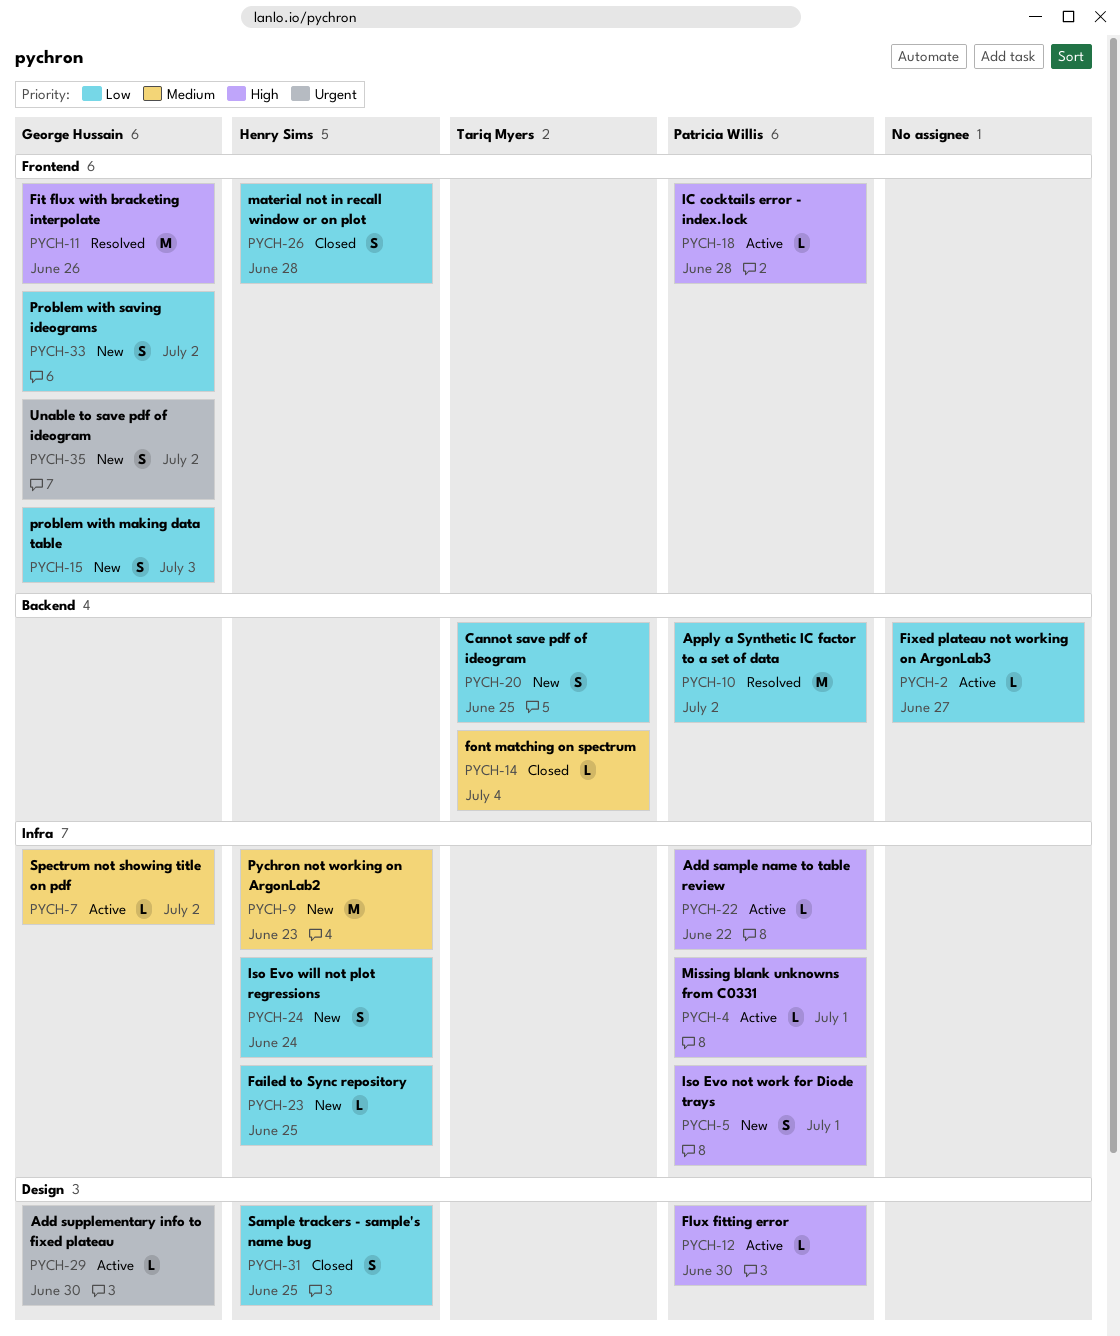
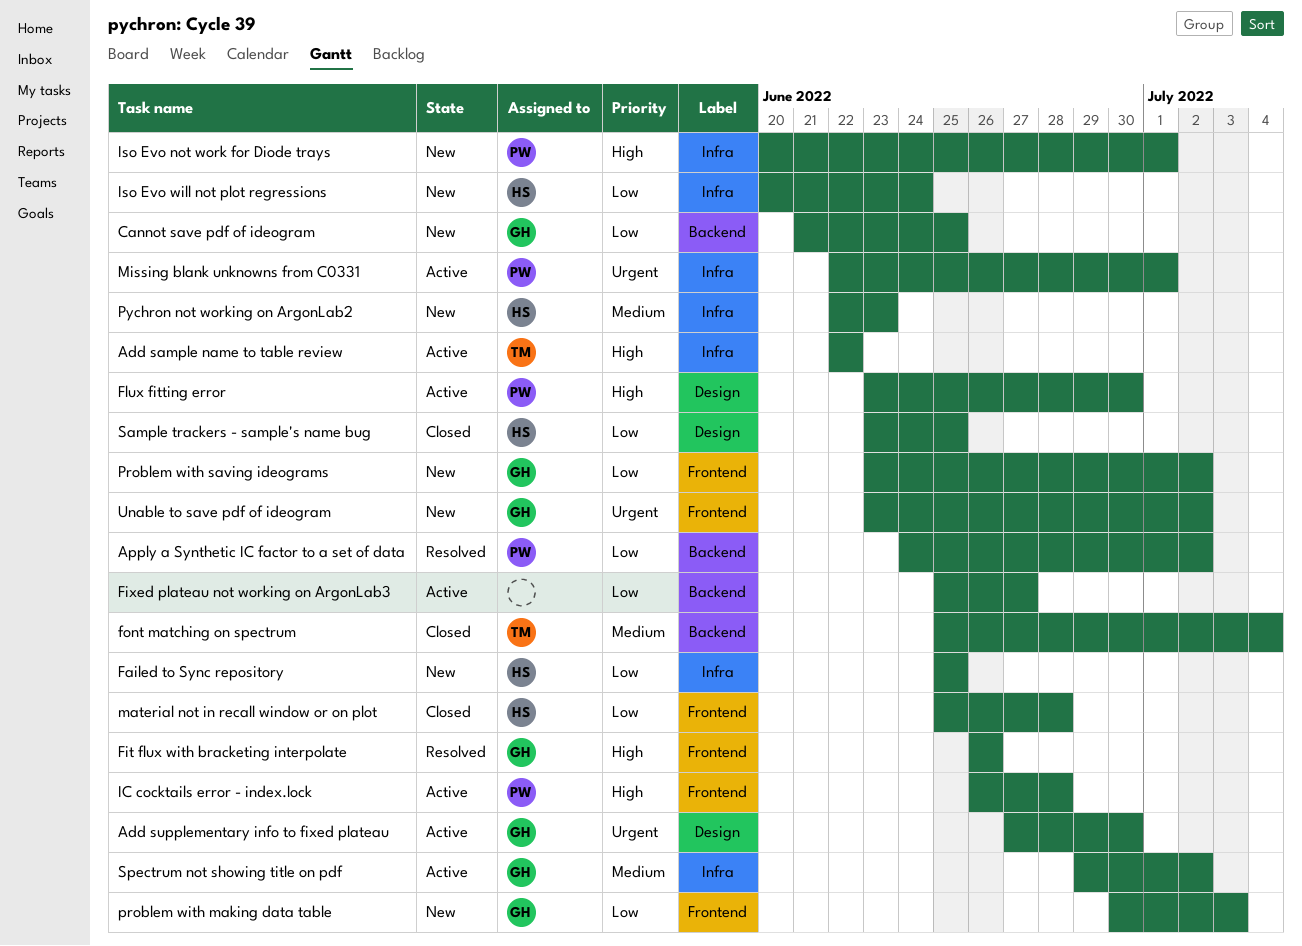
Add sample name to table review, owner: Patricia Willis -> Tariq Myers
Cannot save pdf of ideogram, owner: Tariq Myers -> George Hussain
Missing blank unknowns from C0331, priority: High -> Urgent

